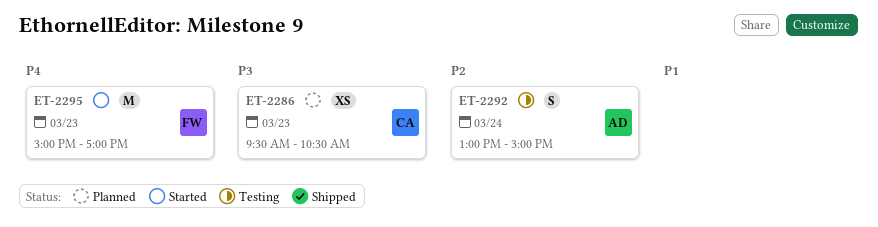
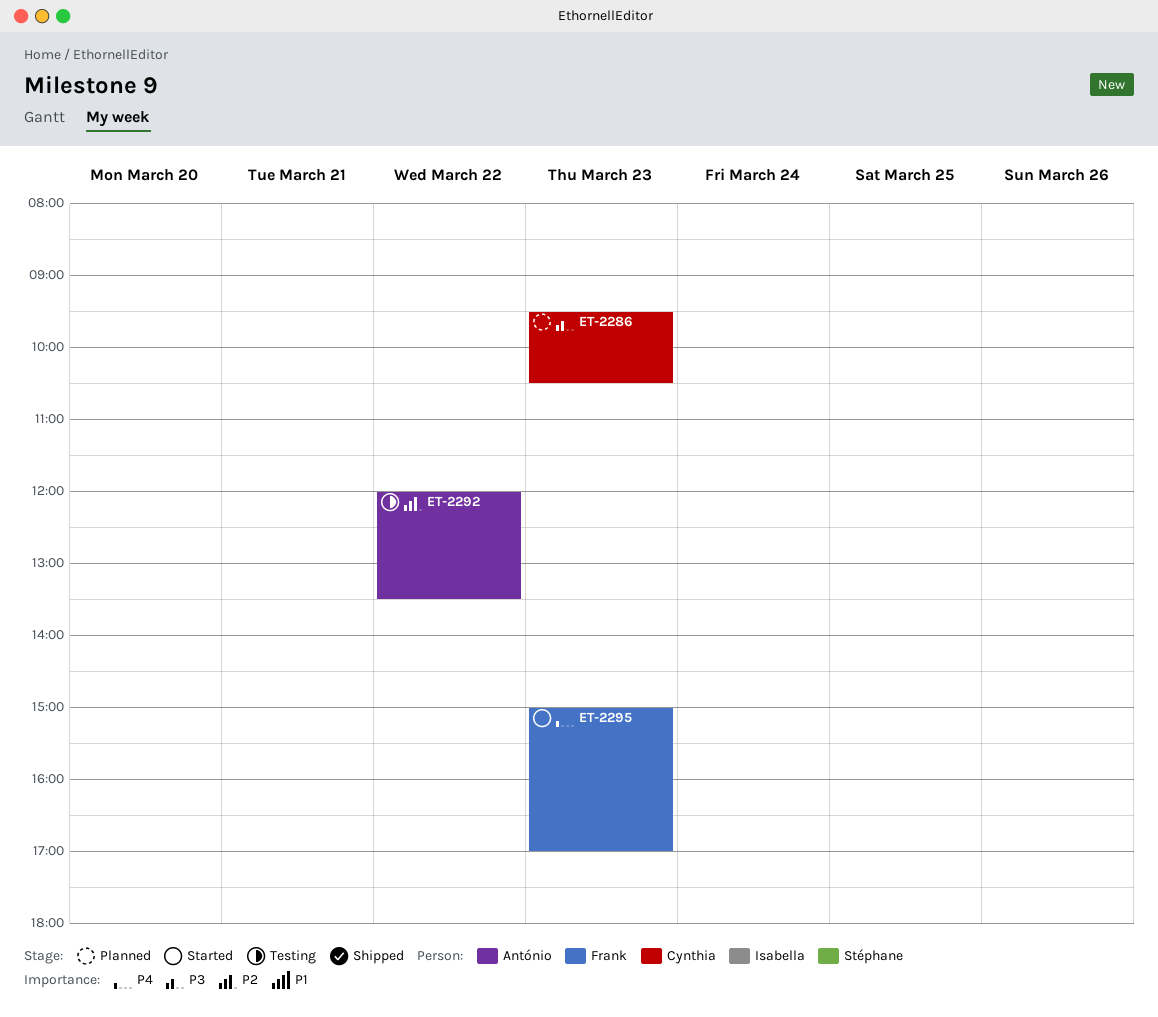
ET-2292, day: Mar 24 -> Mar 22
ET-2292, begins: 13:00 -> 12:00
ET-2292, ends: 15:00 -> 13:30

